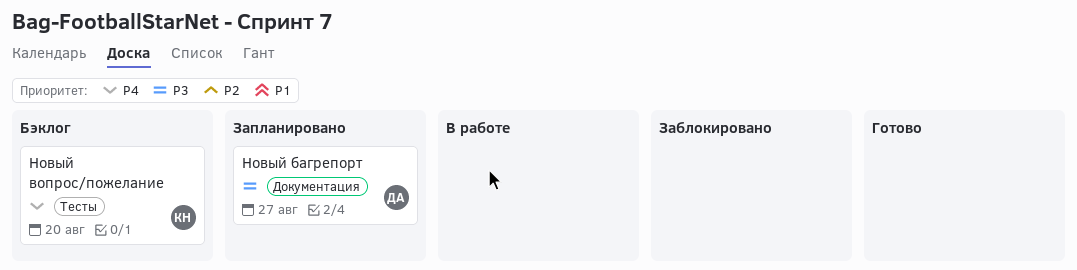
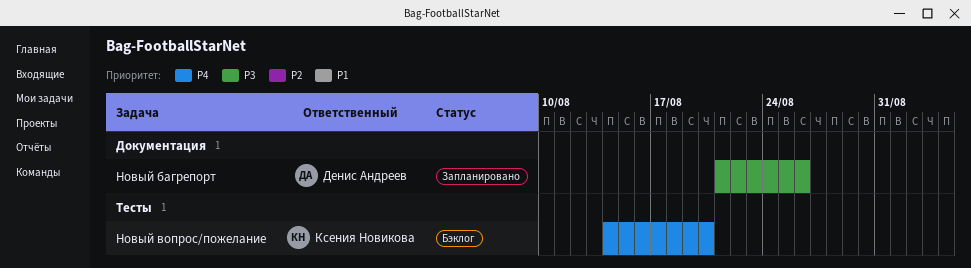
Новый багрепорт, due: Aug 27 -> Aug 26

